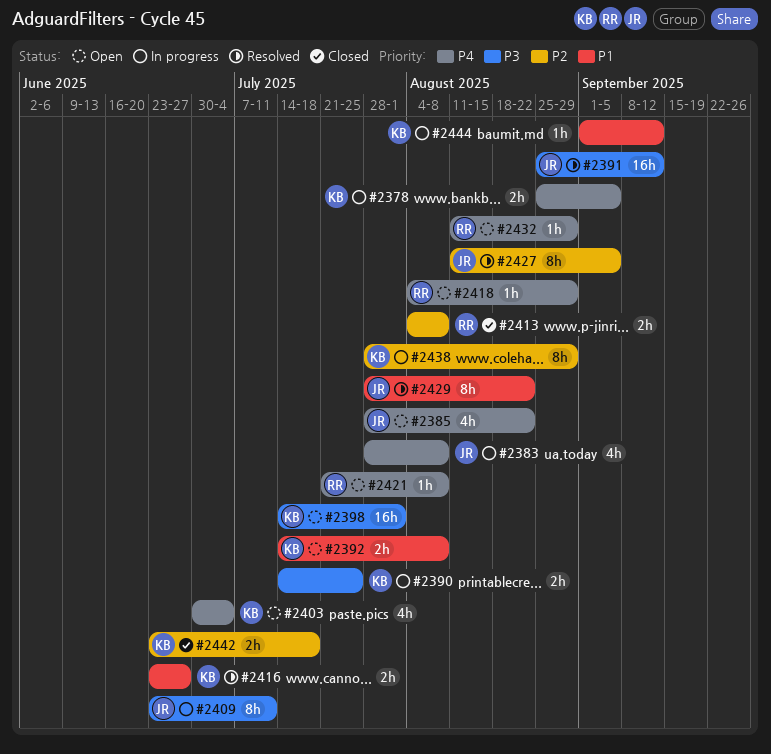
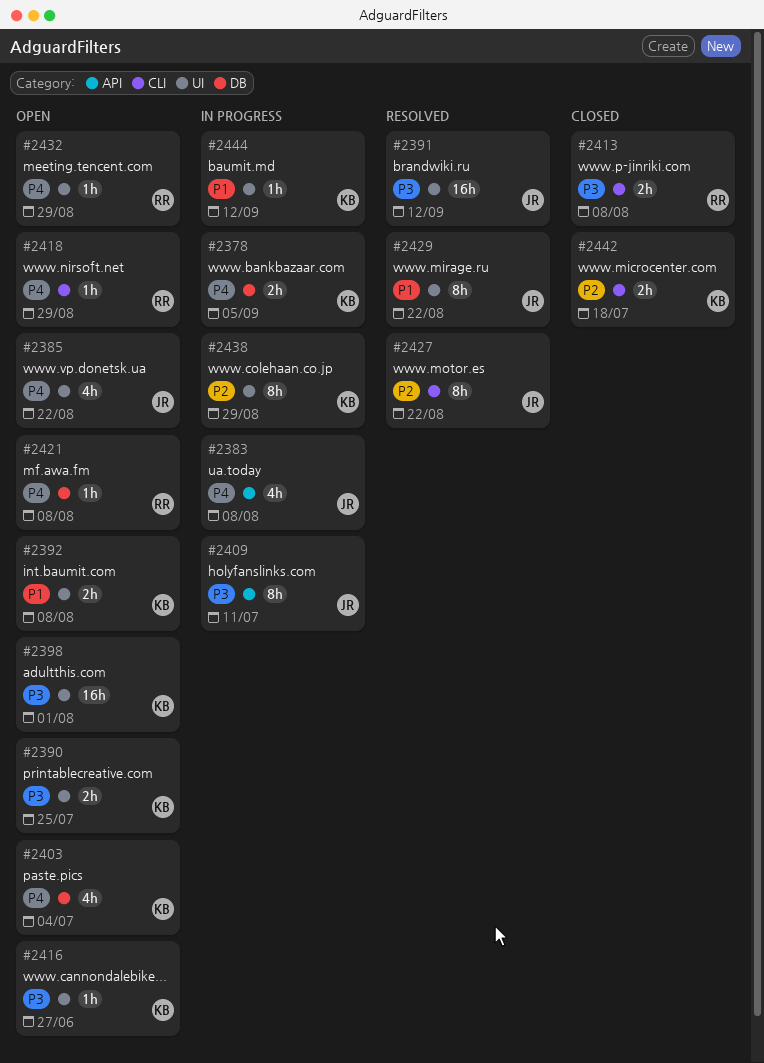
#2390, status: In progress -> Open
#2413, priority: P2 -> P3
#2416, status: Resolved -> Open
#2416, priority: P1 -> P3
#2416, estimate: 2h -> 1h
#2427, due: Sep 5 -> Aug 22

